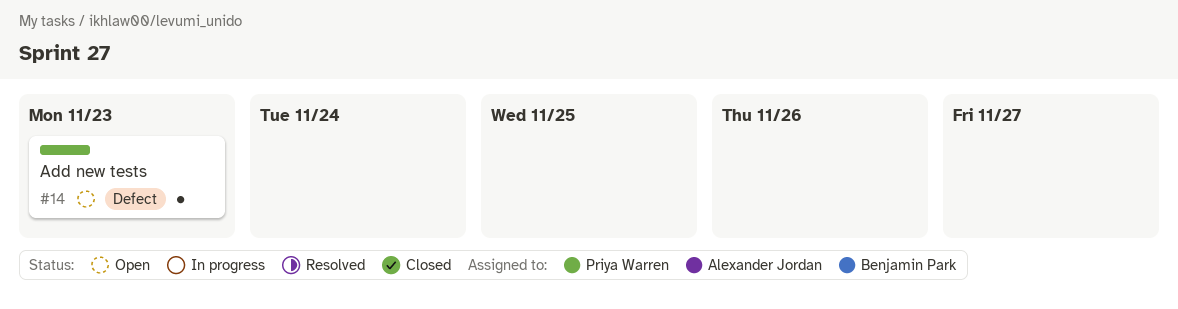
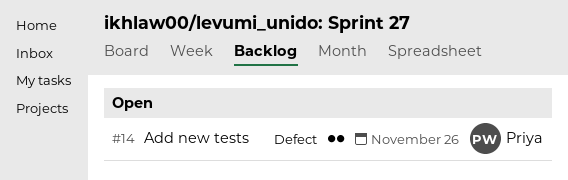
#14, estimate: 1 -> 2
#14, due: Nov 23 -> Nov 26

